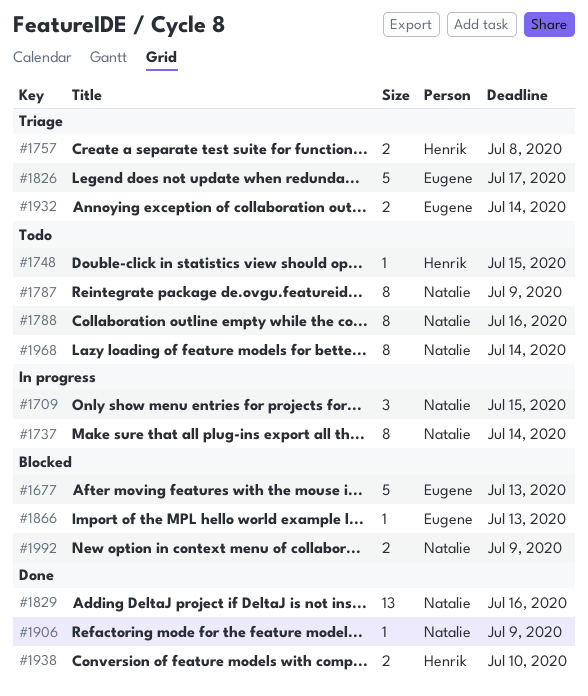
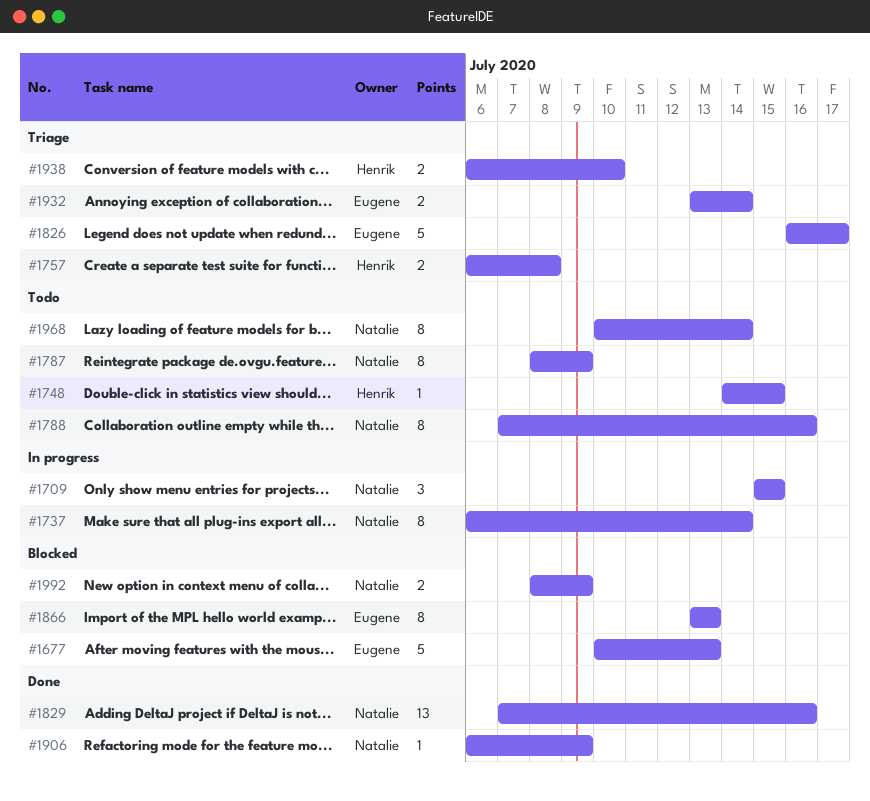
#1866, estimate: 1 -> 8
#1938, status: Done -> Triage

